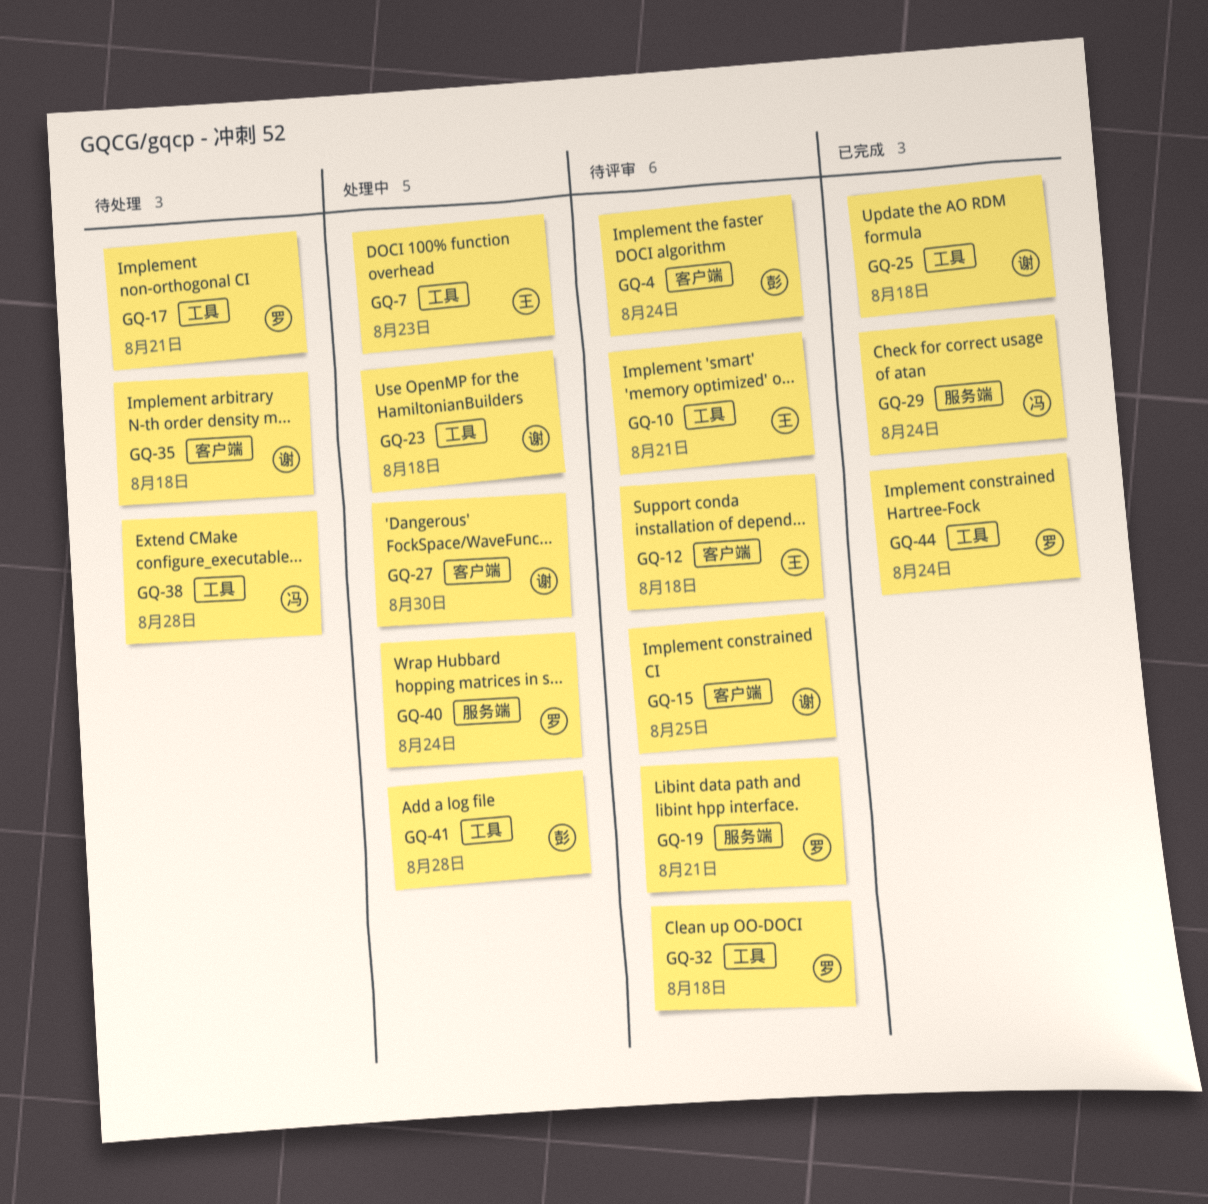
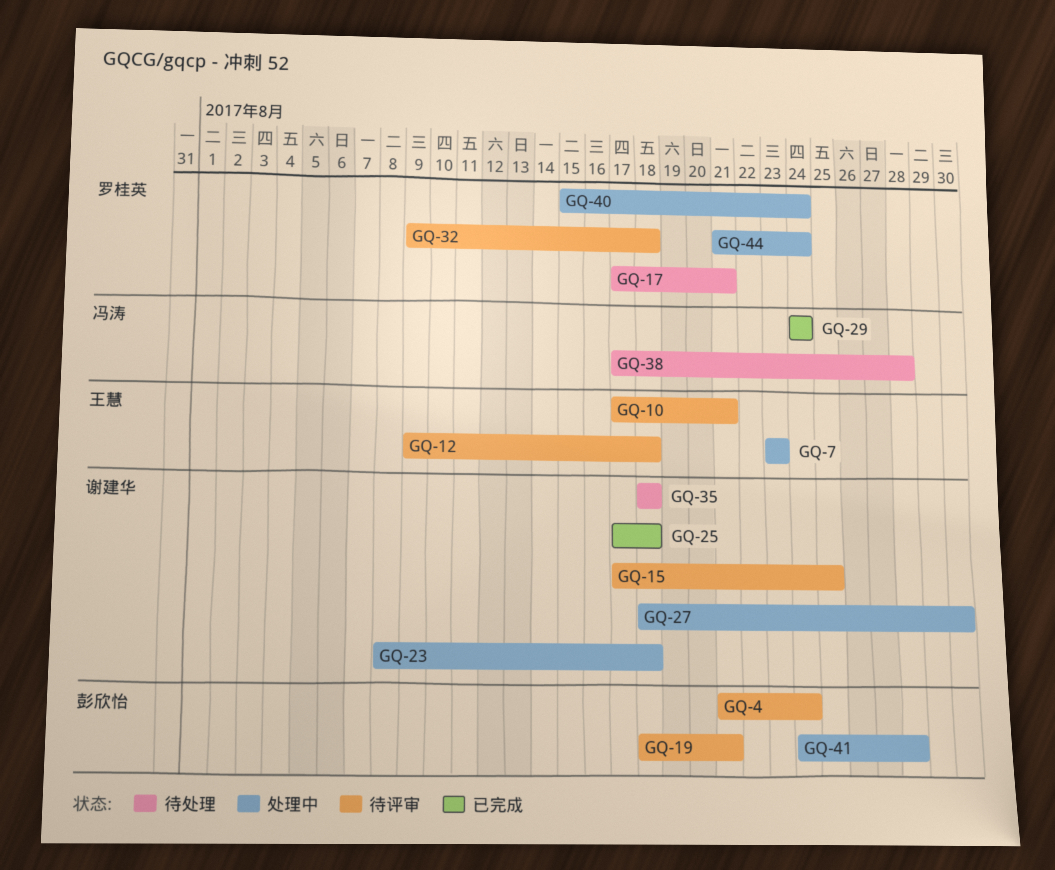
GQ-19, owner: 罗桂英 -> 彭欣怡
GQ-44, status: 已完成 -> 处理中

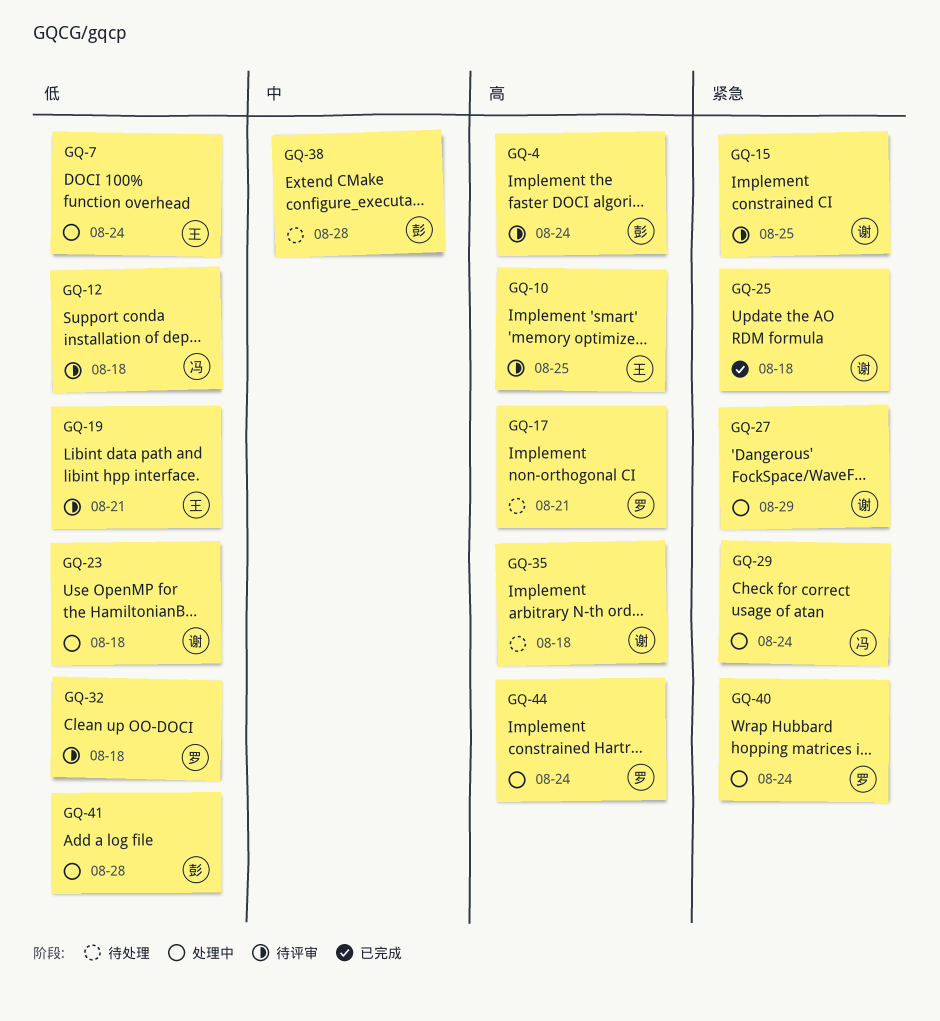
GQ-7, due: Aug 23 -> Aug 24
GQ-10, due: Aug 21 -> Aug 25
GQ-12, owner: 王慧 -> 冯涛
GQ-19, owner: 彭欣怡 -> 王慧
GQ-27, due: Aug 30 -> Aug 29
GQ-29, status: 已完成 -> 处理中
GQ-38, owner: 冯涛 -> 彭欣怡

